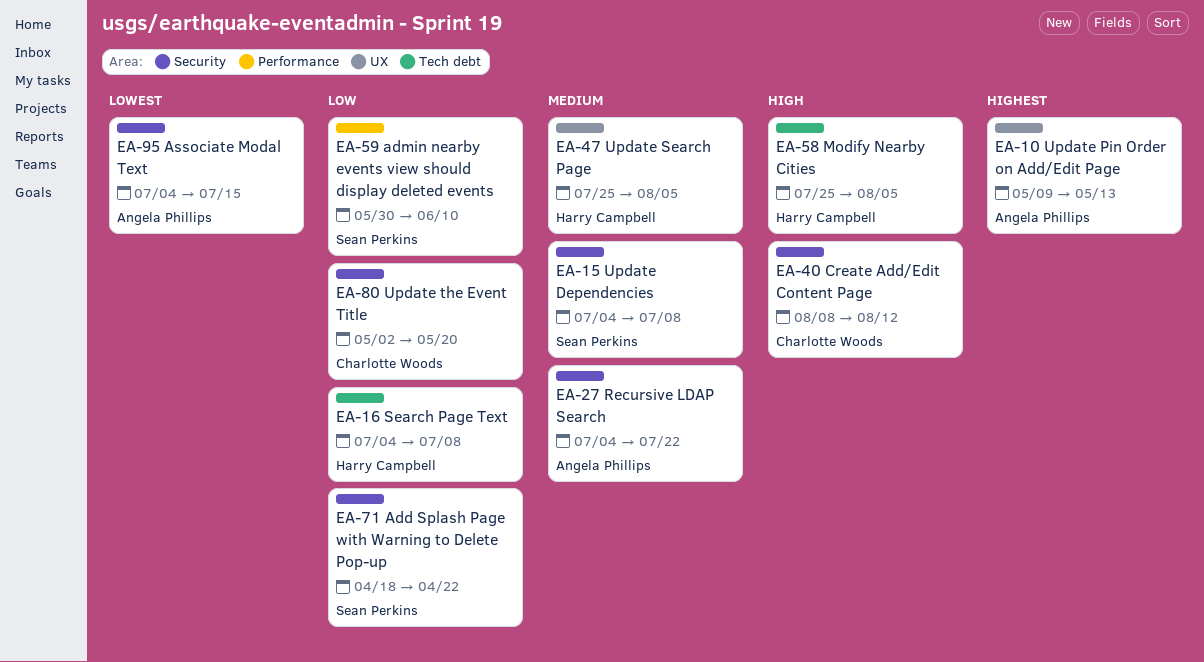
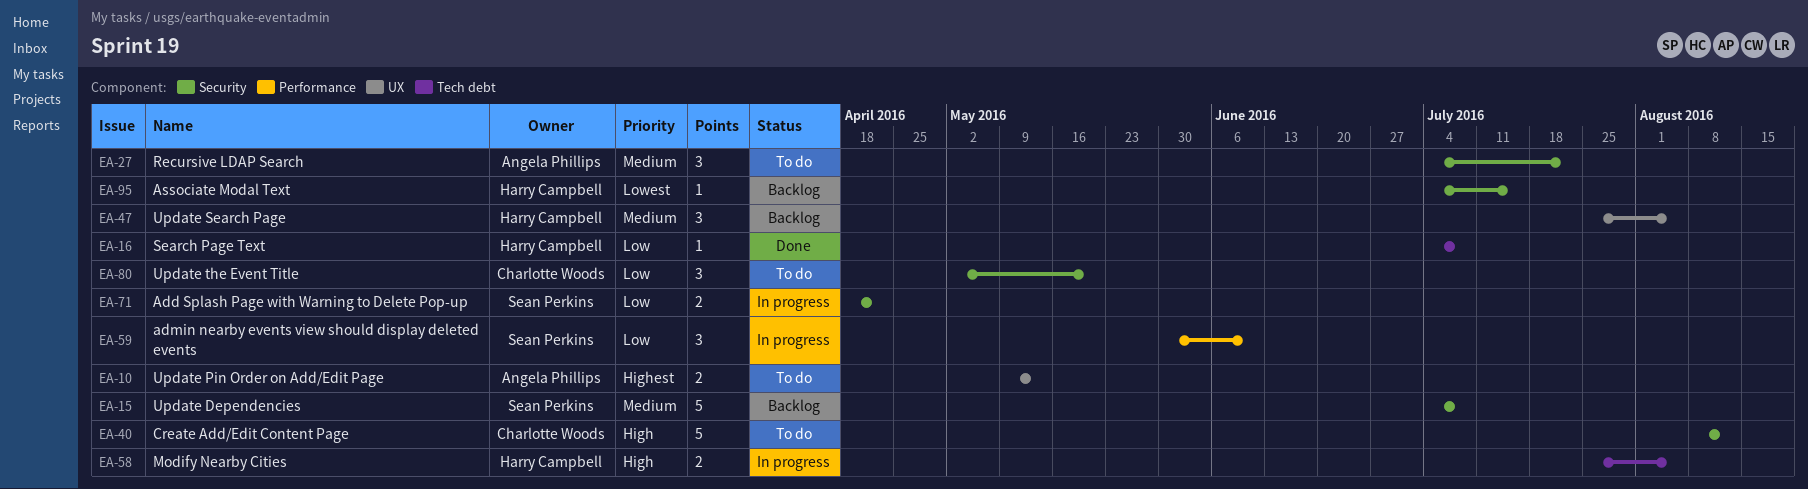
EA-95, owner: Angela Phillips -> Harry Campbell

